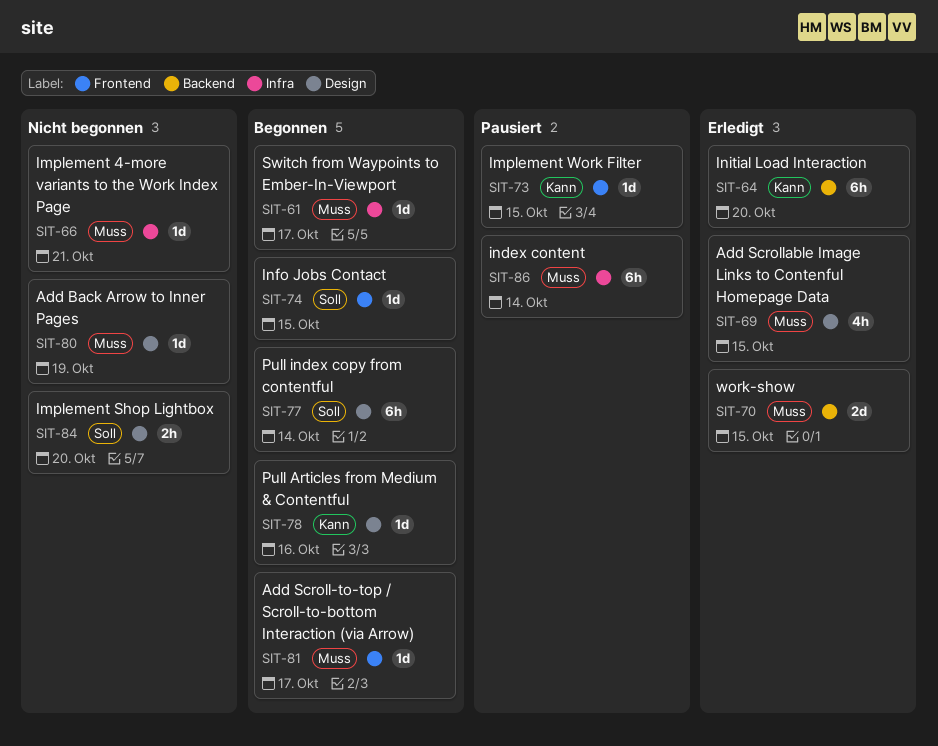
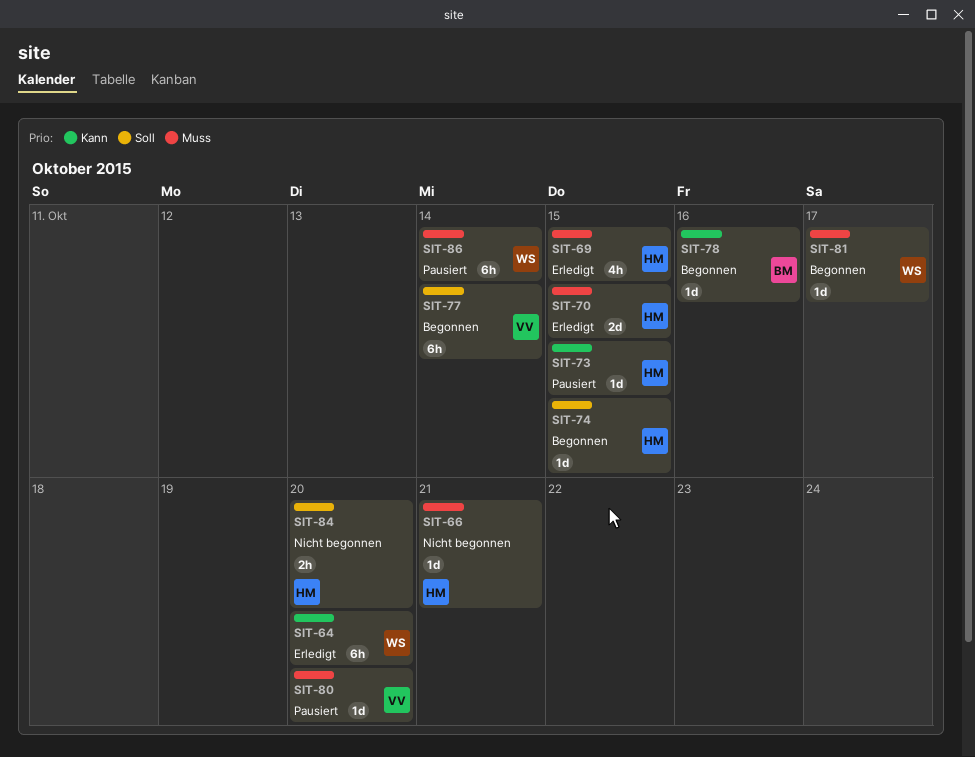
SIT-61: present -> none
SIT-80, status: Nicht begonnen -> Pausiert
SIT-80, due: Oct 19 -> Oct 20

